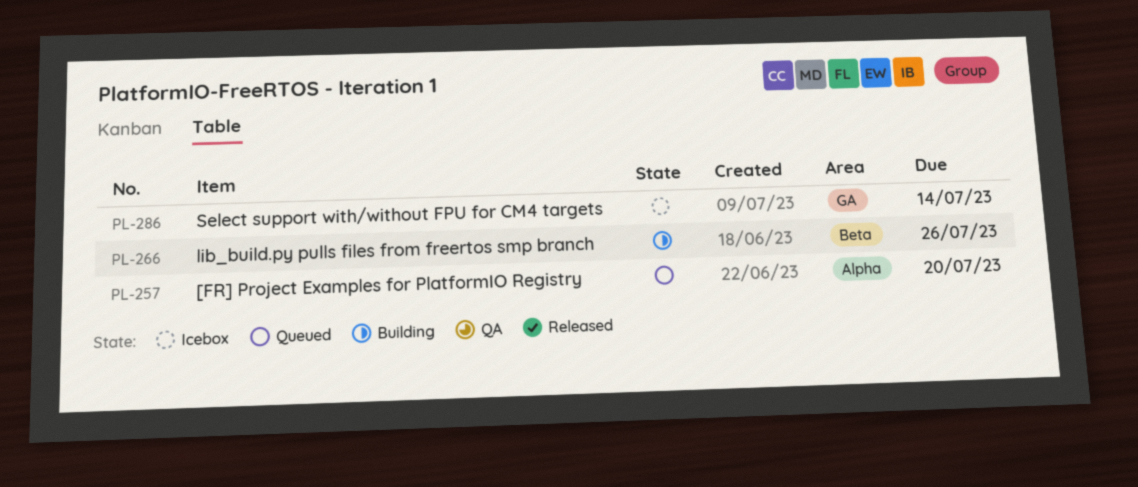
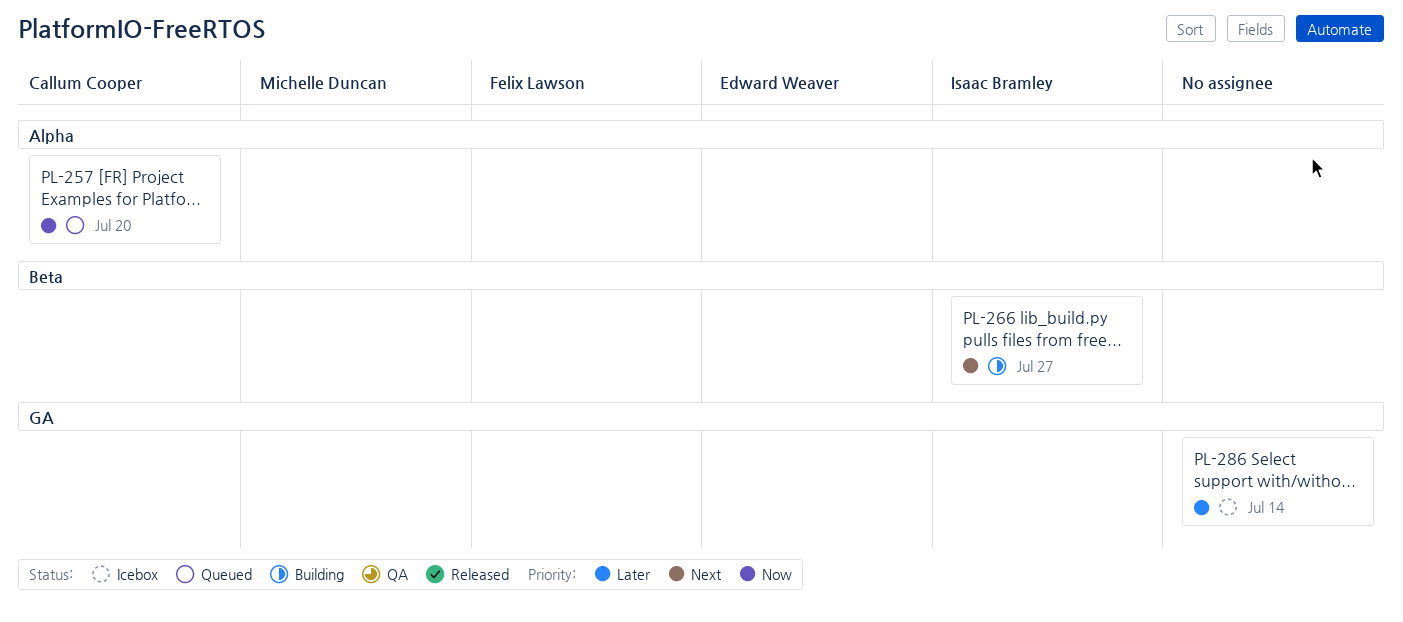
PL-266, due: Jul 26 -> Jul 27

